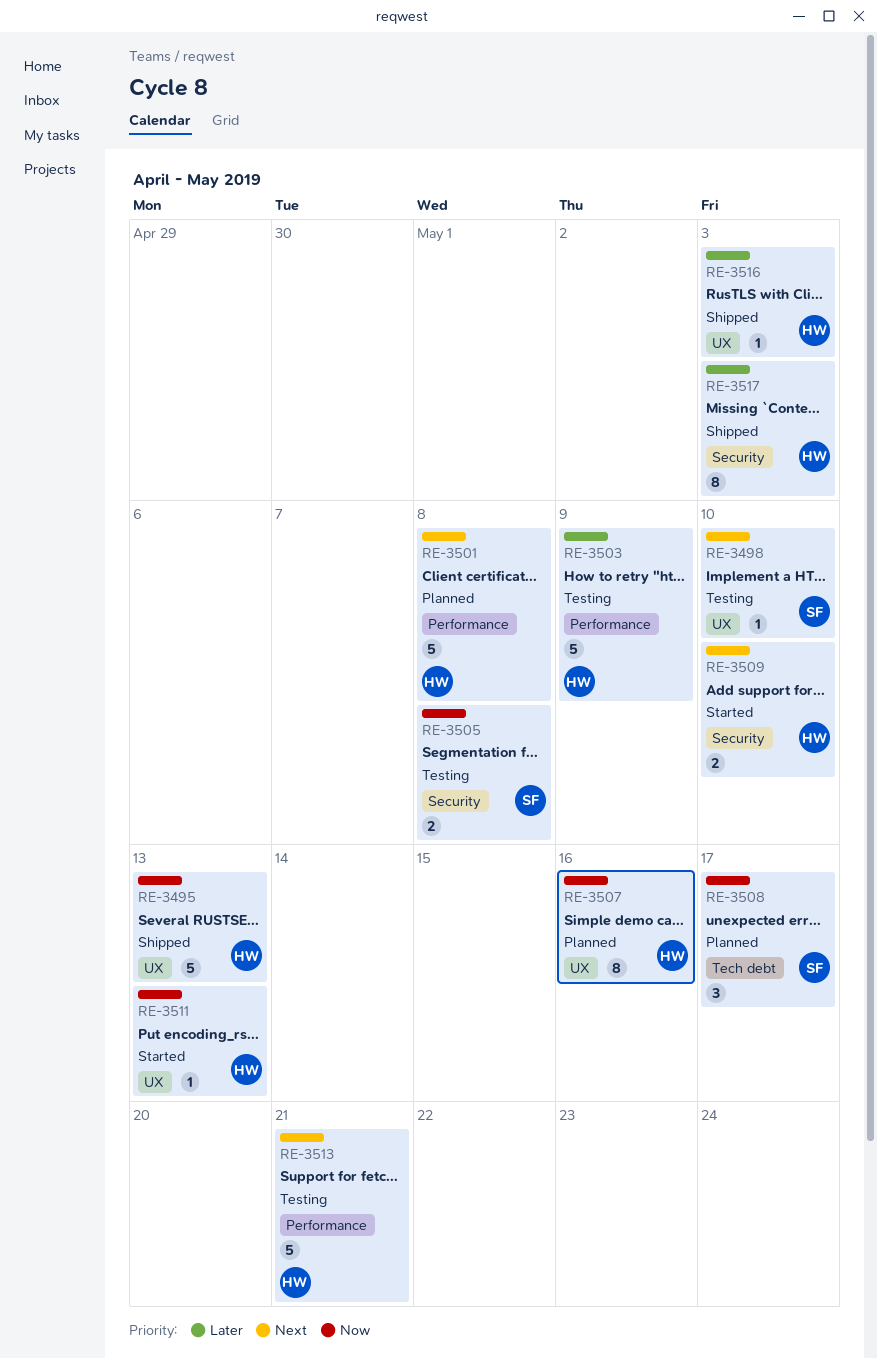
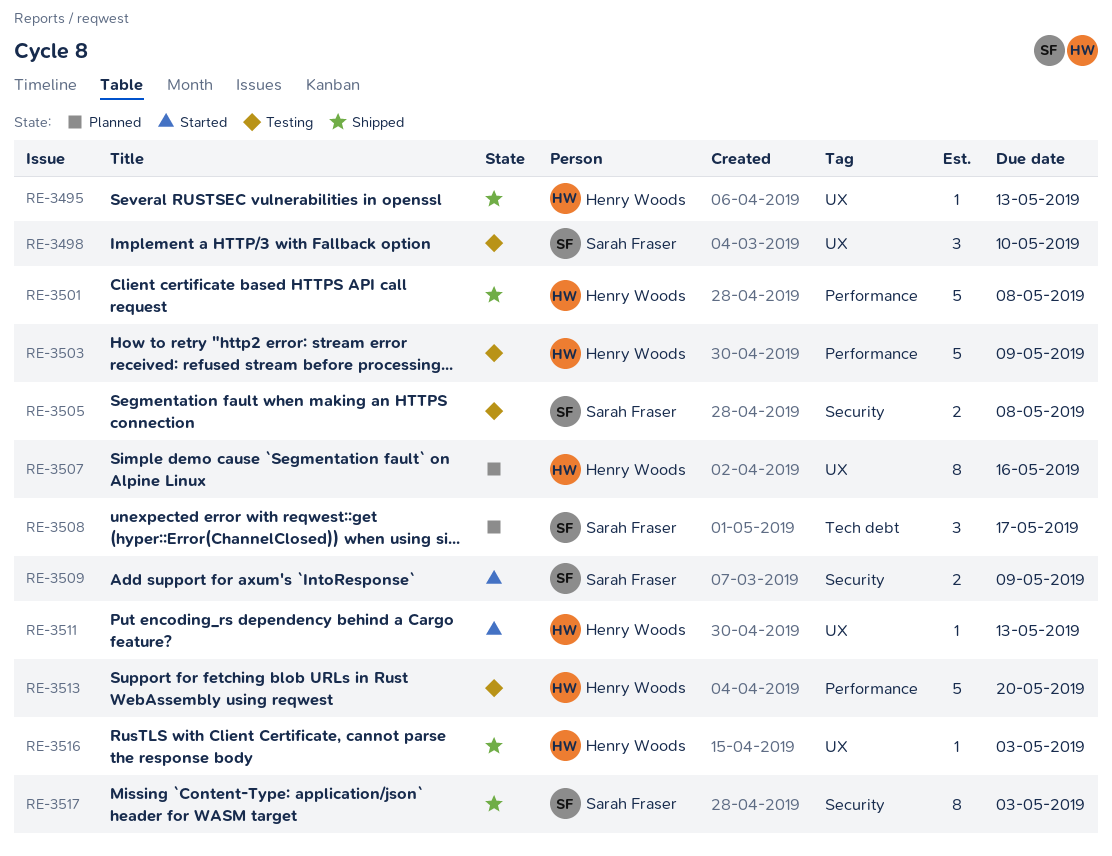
RE-3495, estimate: 5 -> 1
RE-3498, estimate: 1 -> 3
RE-3501, status: Planned -> Shipped
RE-3509, owner: Henry Woods -> Sarah Fraser
RE-3509, due: May 10 -> May 9
RE-3513, due: May 21 -> May 20
RE-3517, owner: Henry Woods -> Sarah Fraser

